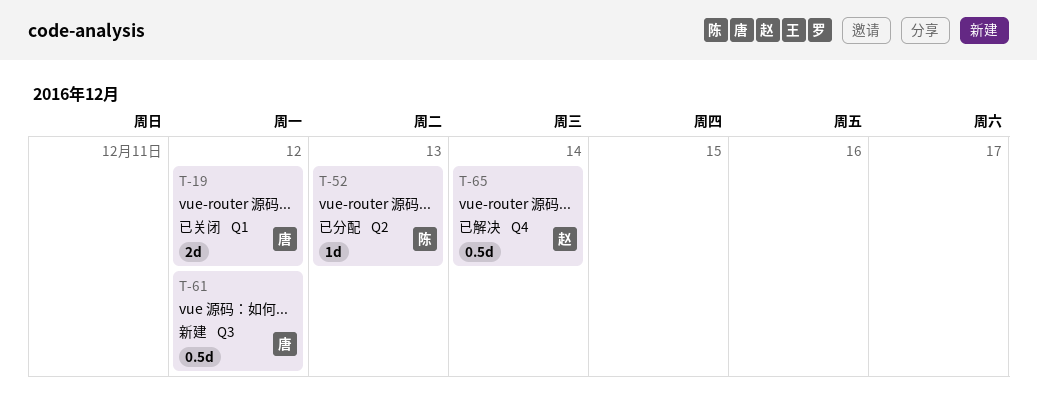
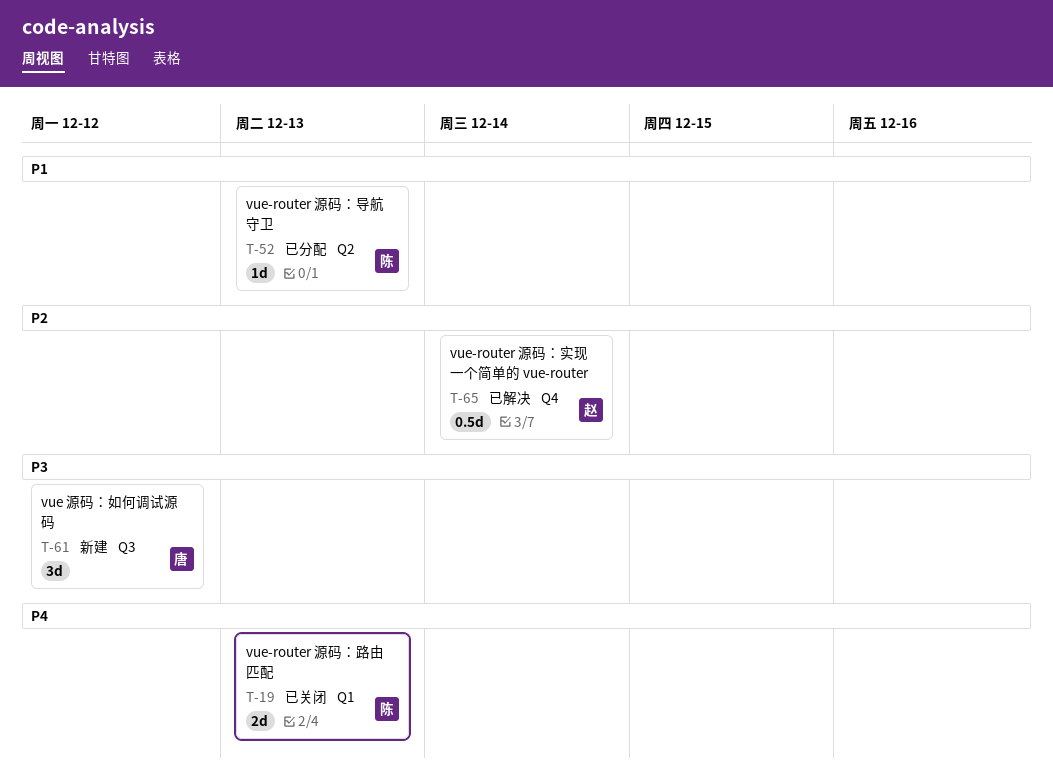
T-19, owner: 唐 -> 陈
T-19, due: Dec 12 -> Dec 13
T-61, estimate: 0.5d -> 3d

